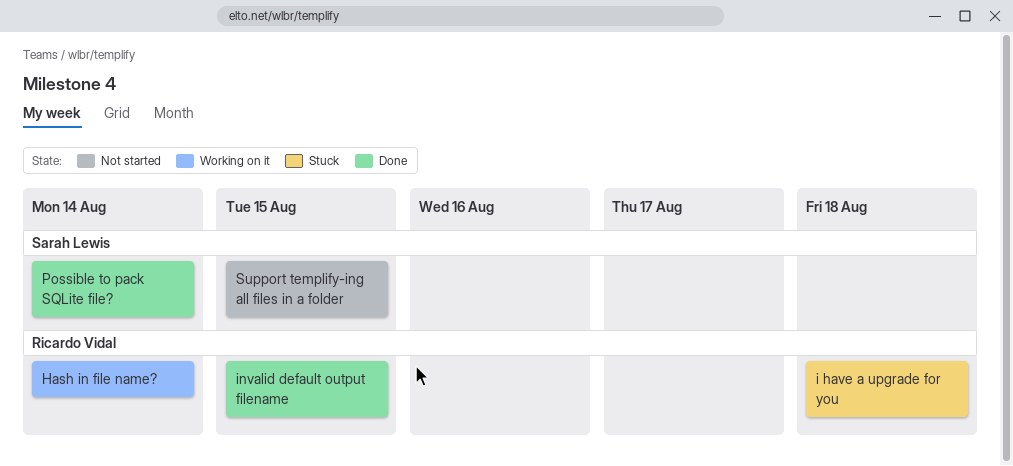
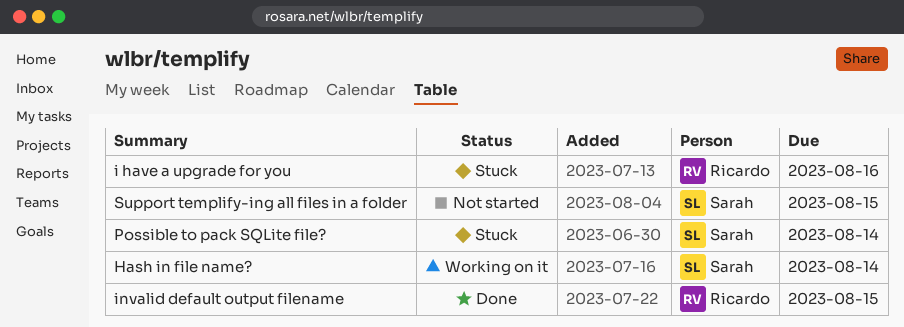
Hash in file name?, owner: Ricardo Vidal -> Sarah Lewis
i have a upgrade for you, due: Aug 18 -> Aug 16
Possible to pack SQLite file?, status: Done -> Stuck

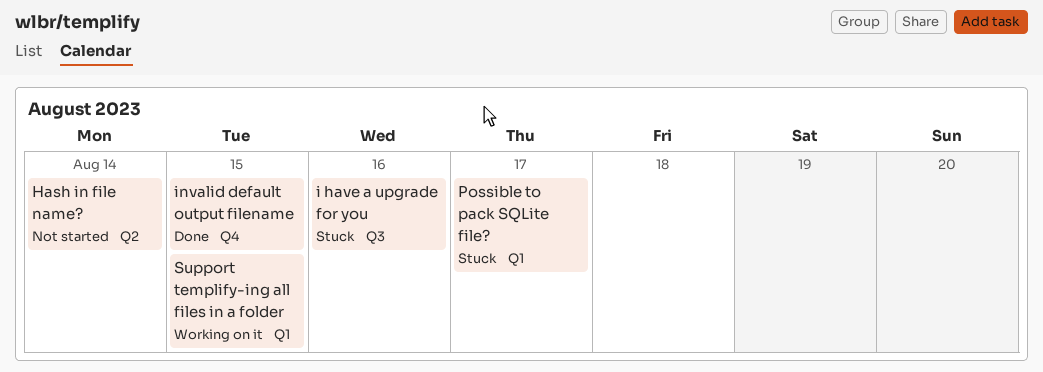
Hash in file name?, status: Working on it -> Not started
Possible to pack SQLite file?, due: Aug 14 -> Aug 17
Support templify-ing all files in a folder, status: Not started -> Working on it

